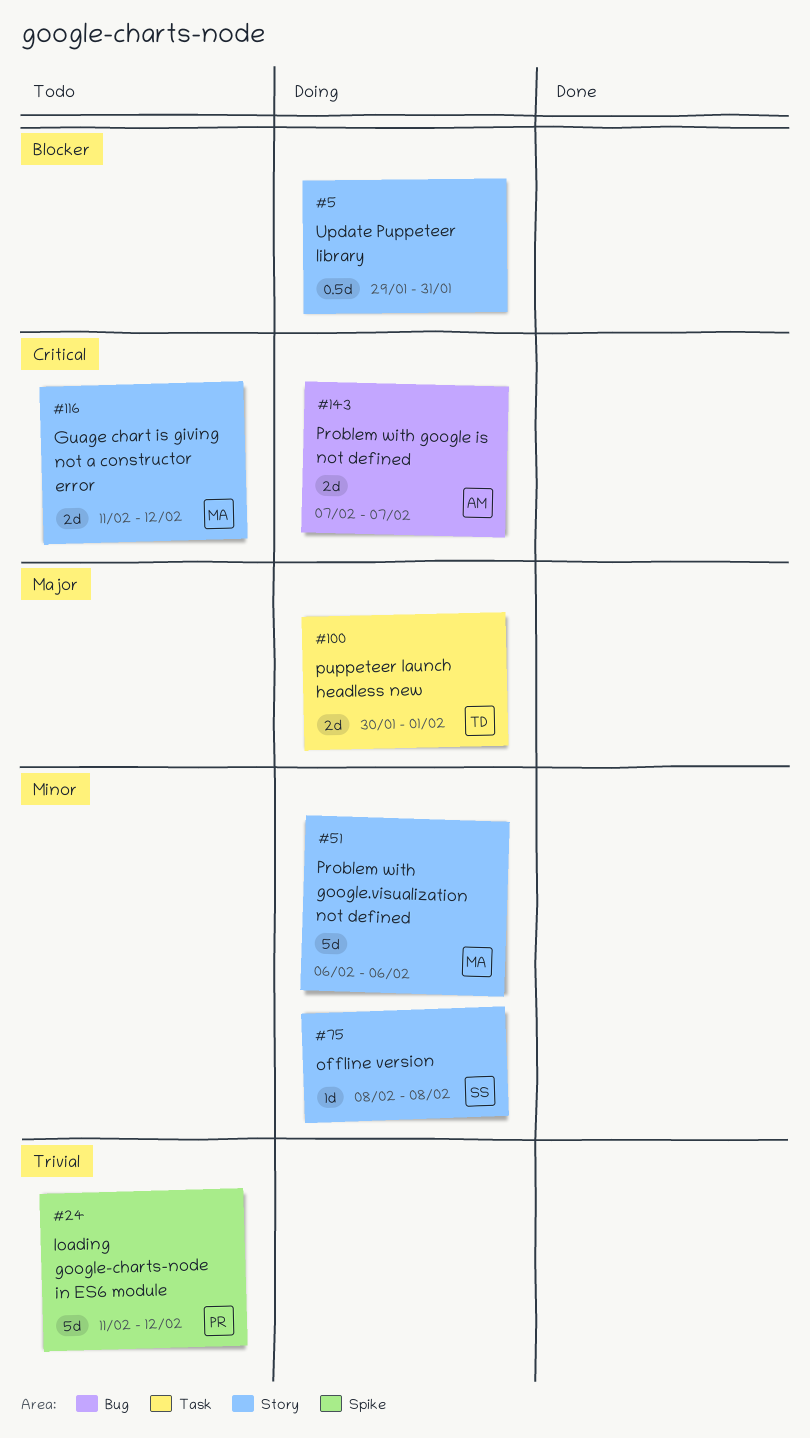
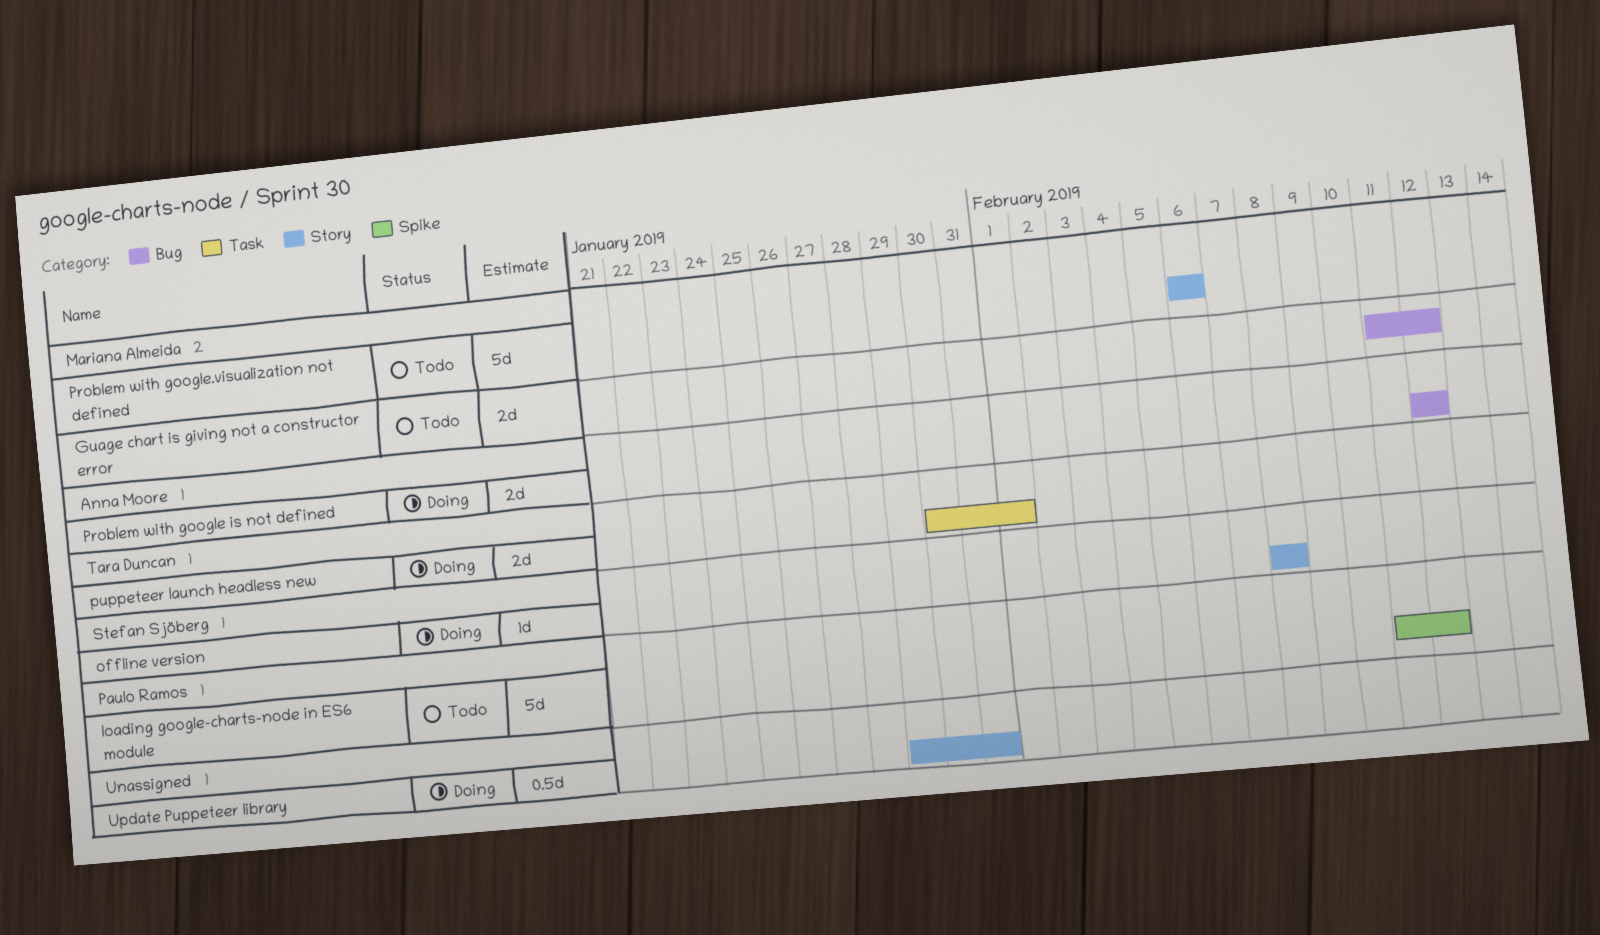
Guage chart is giving not a constructor error, label: Story -> Bug
Problem with google is not defined, start: Feb 7 -> Feb 12
Problem with google is not defined, due: Feb 7 -> Feb 12
Problem with google.visualization not defined, status: Doing -> Todo

